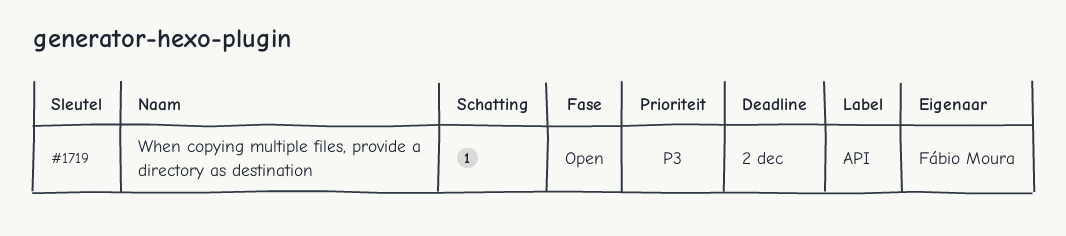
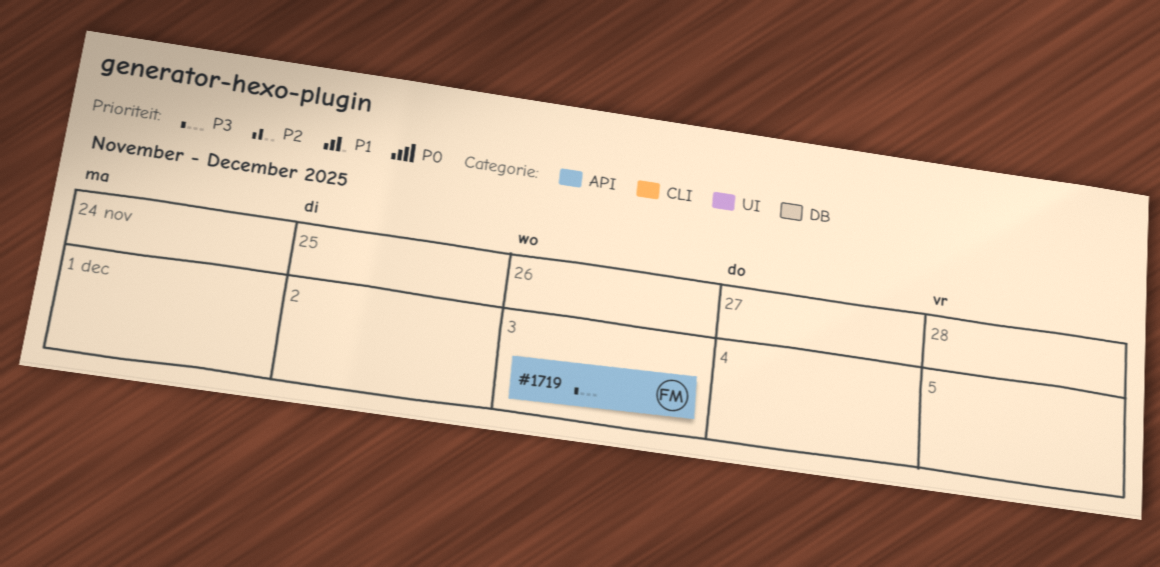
#1719, due: Dec 2 -> Dec 3

